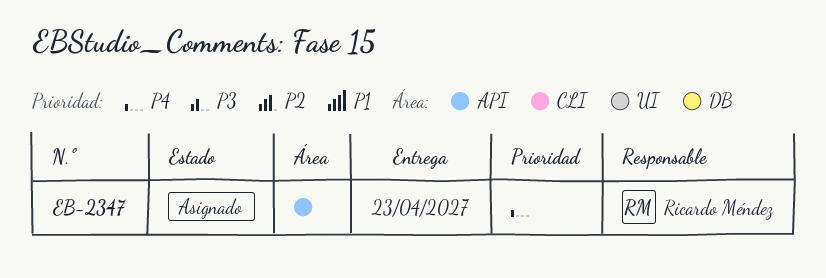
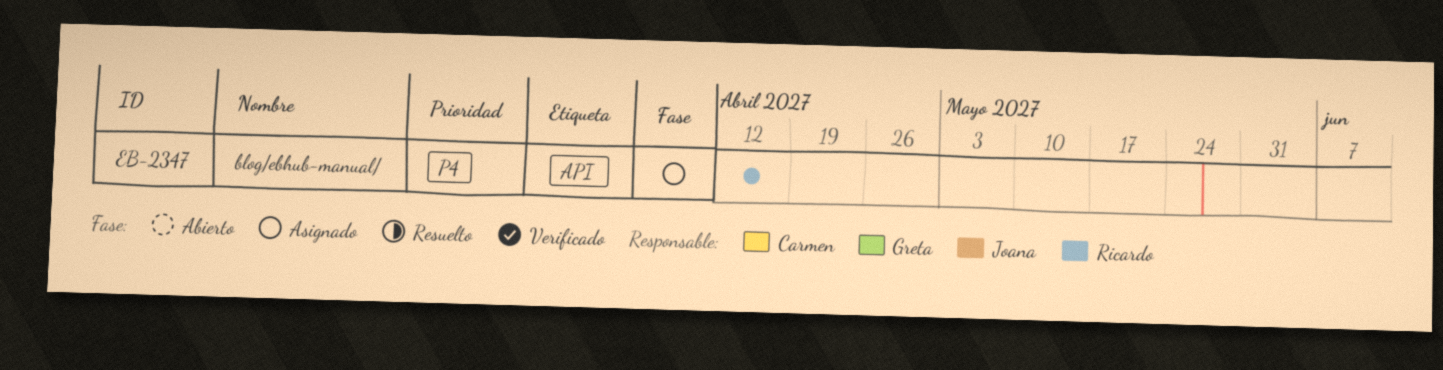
EB-2347, due: Apr 23 -> Apr 16

